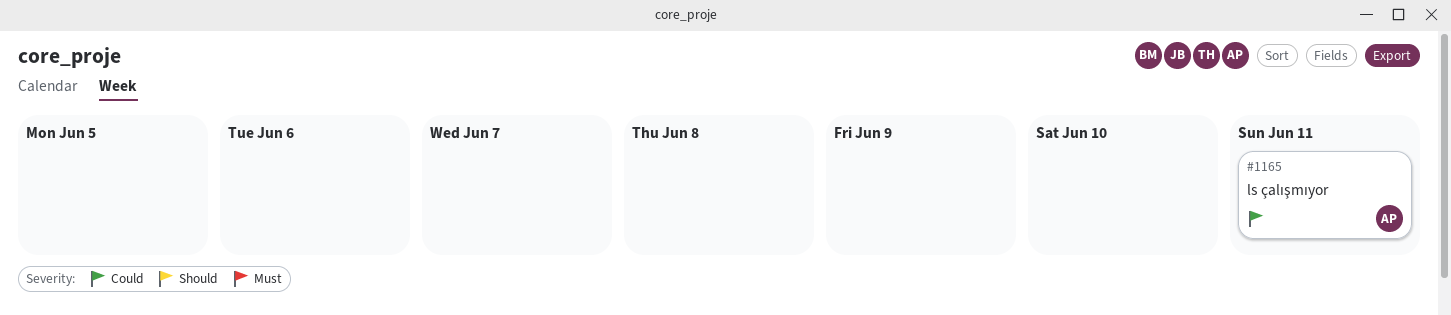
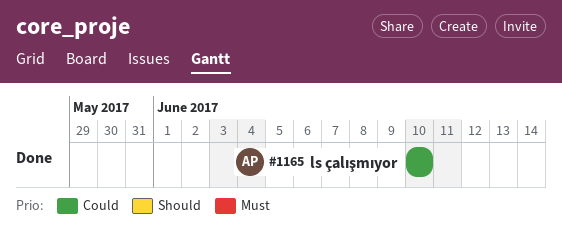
#1165, due: Jun 11 -> Jun 10

